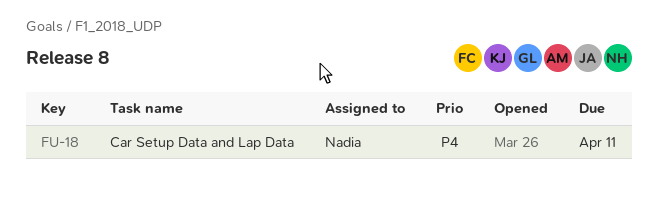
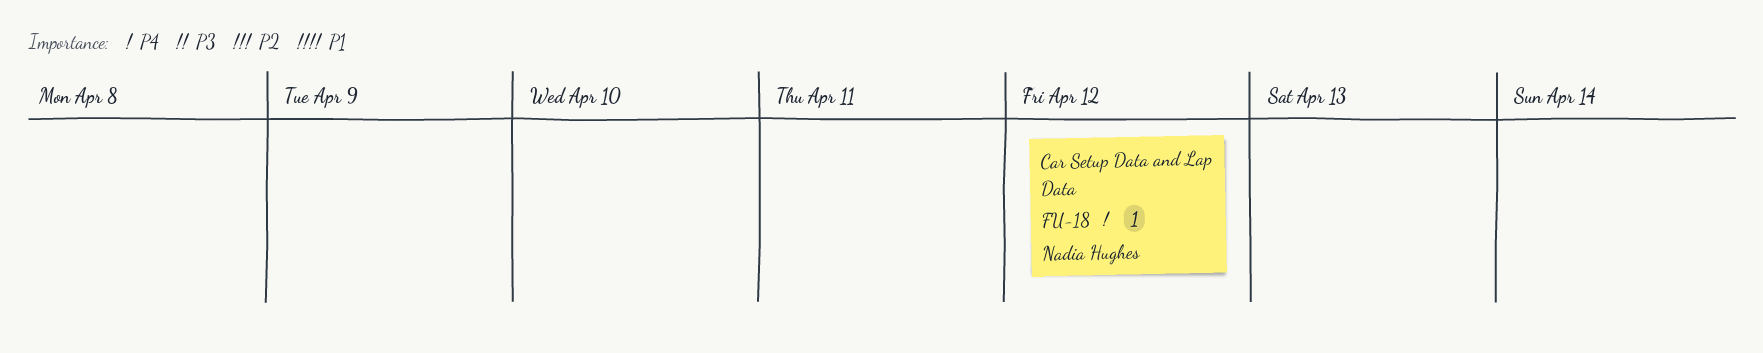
FU-18, due: Apr 11 -> Apr 12

